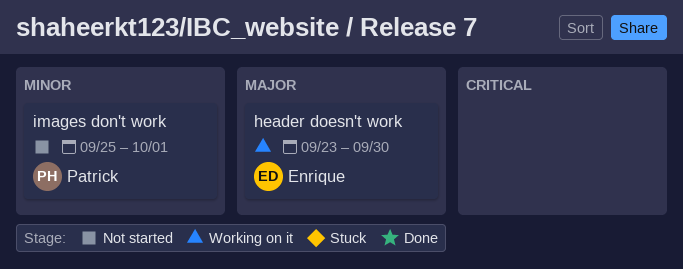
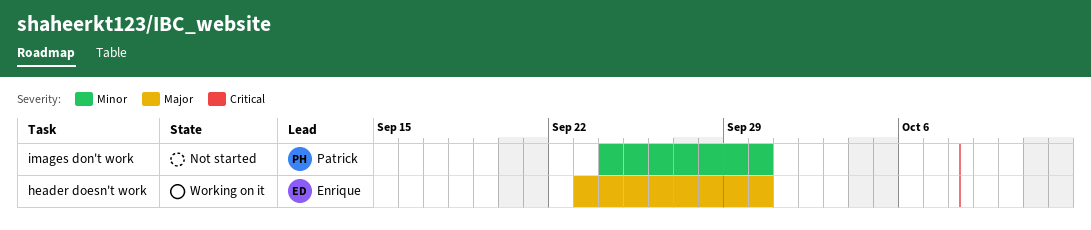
images don't work, start: Sep 25 -> Sep 24
images don't work, due: Oct 1 -> Sep 30

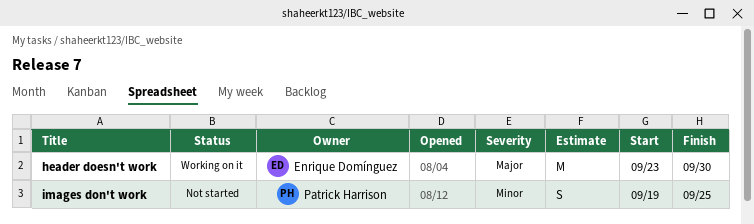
images don't work, start: Sep 24 -> Sep 19
images don't work, due: Sep 30 -> Sep 25

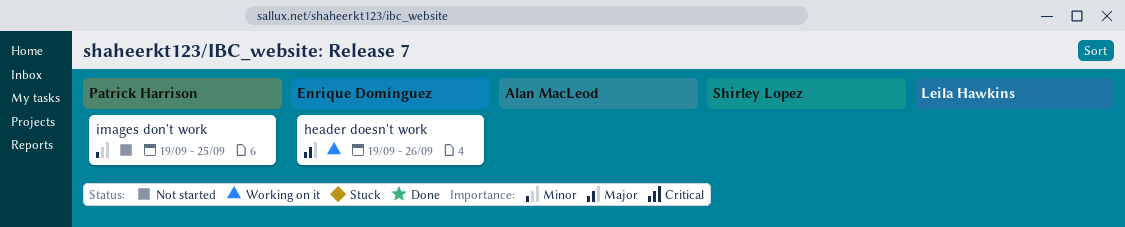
header doesn't work, start: Sep 23 -> Sep 19
header doesn't work, due: Sep 30 -> Sep 26

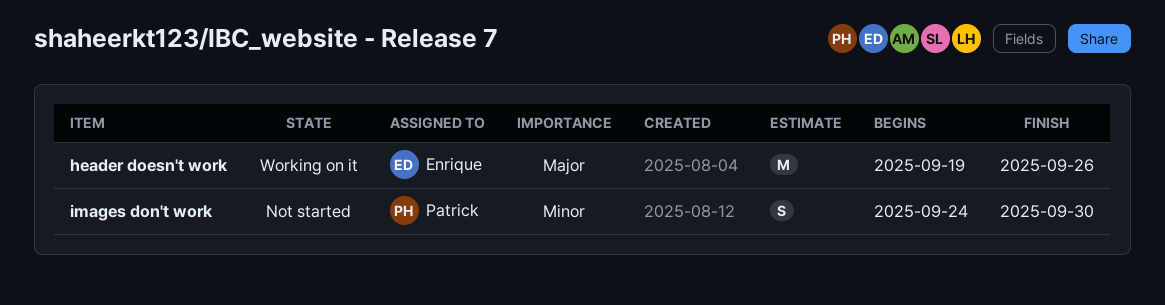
images don't work, start: Sep 19 -> Sep 24
images don't work, due: Sep 25 -> Sep 30

